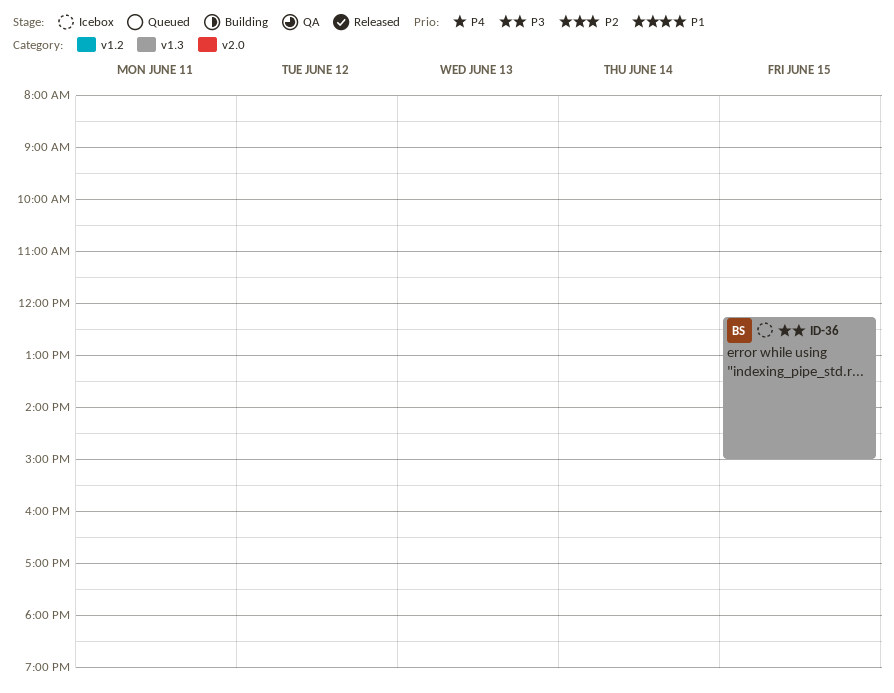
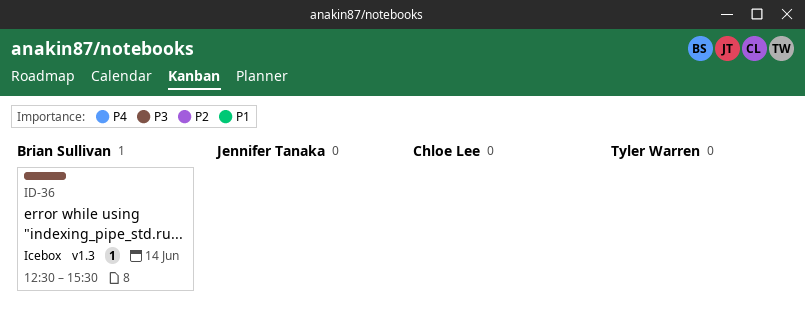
ID-36, day: Jun 15 -> Jun 14
ID-36, begins: 12:15 -> 12:30
ID-36, ends: 15:00 -> 15:30

